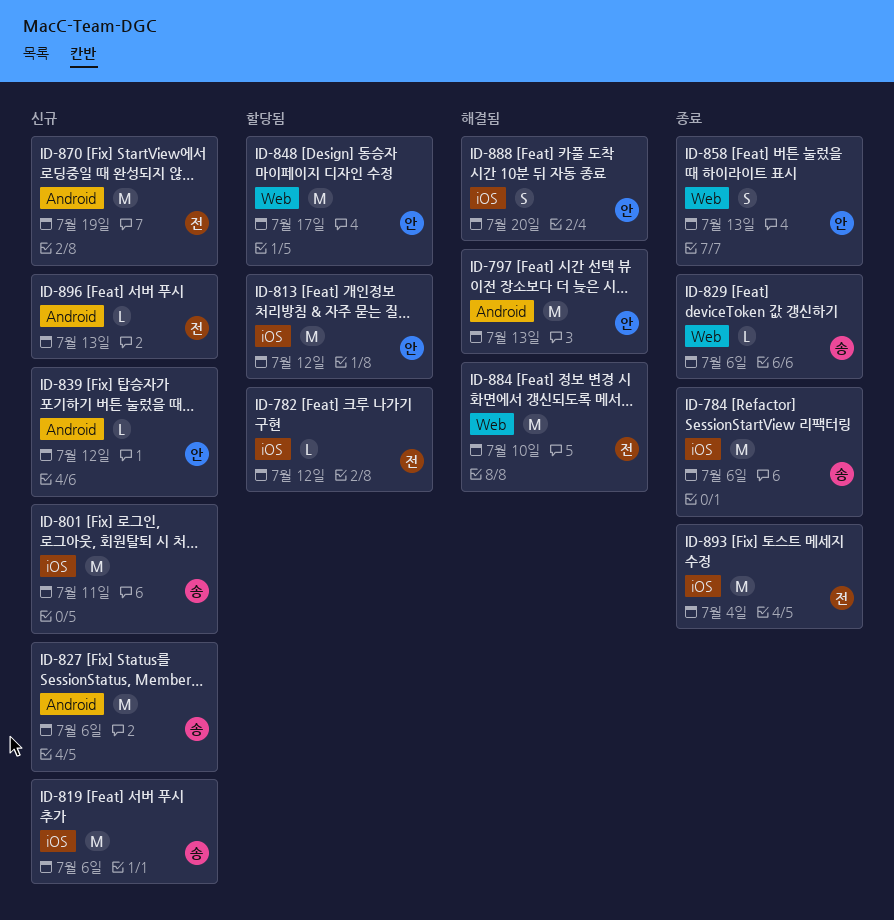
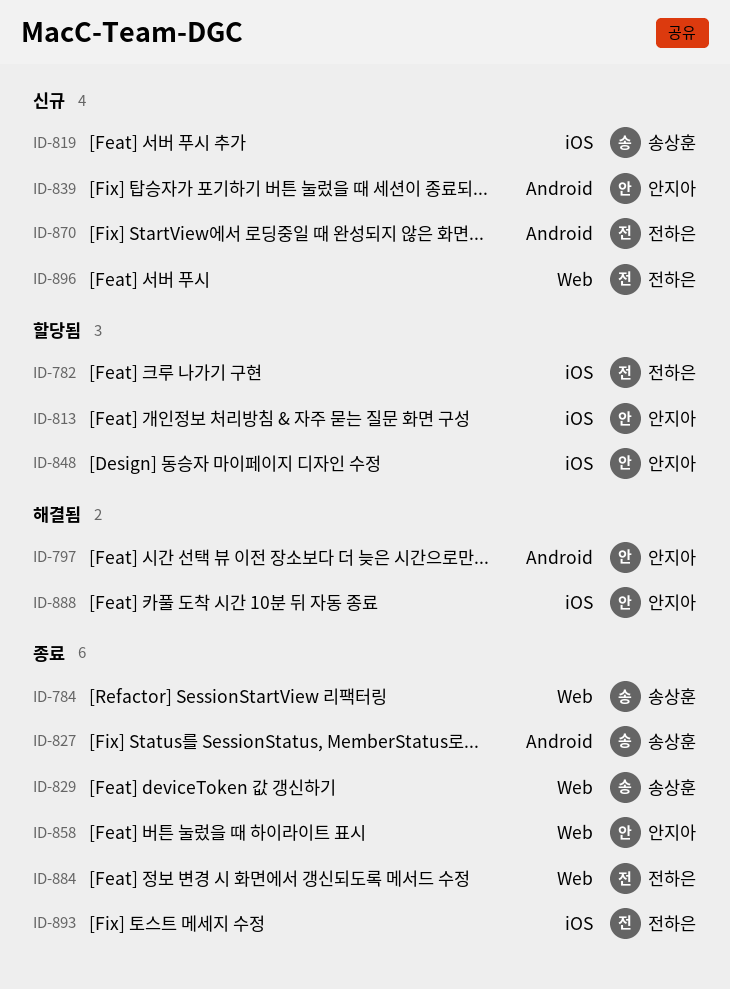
ID-784, label: iOS -> Web
ID-801: present -> none
ID-827, status: 신규 -> 종료
ID-848, label: Web -> iOS
ID-884, status: 해결됨 -> 종료
ID-896, label: Android -> Web

